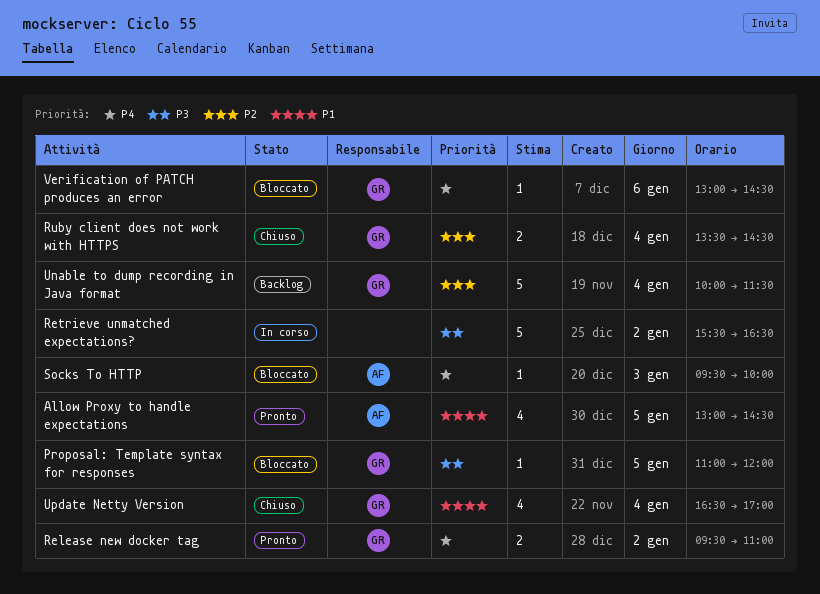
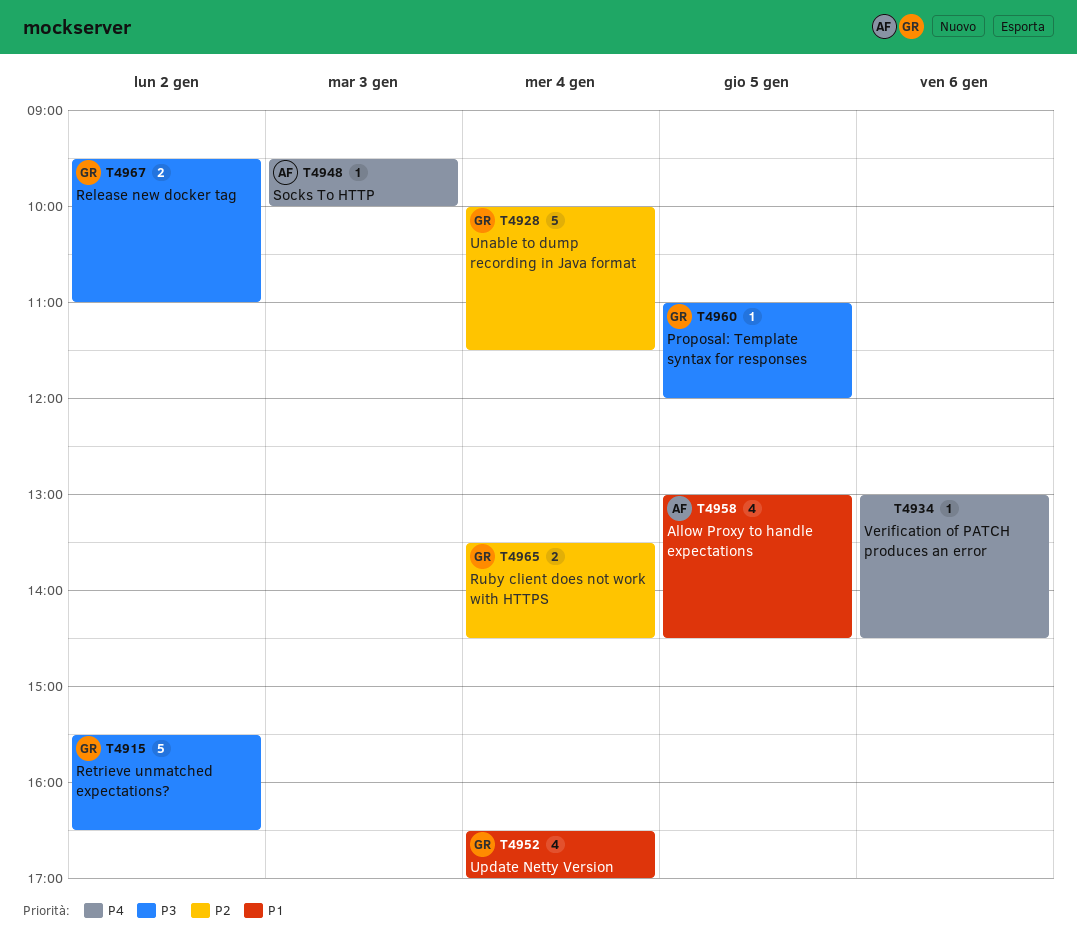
Release new docker tag, priority: P4 -> P3
Retrieve unmatched expectations?, owner: none -> GR
Verification of PATCH produces an error, owner: GR -> none

